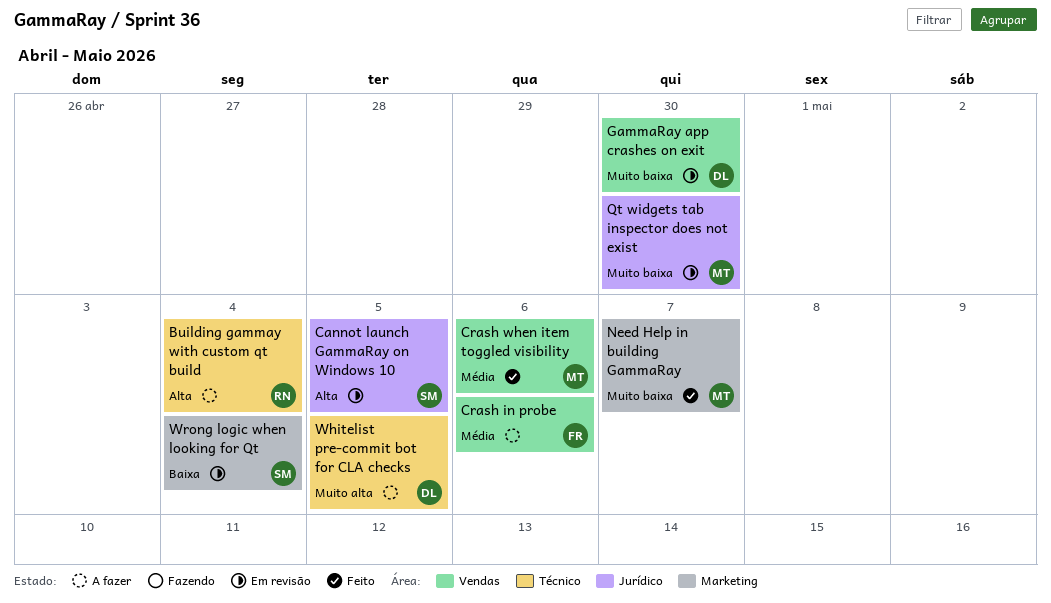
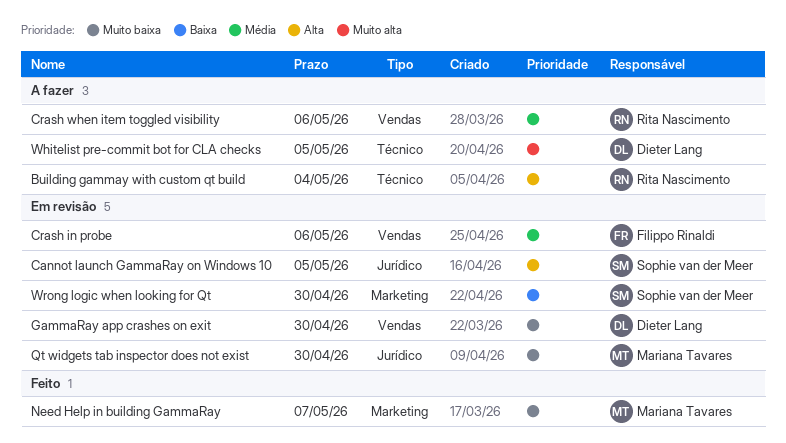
Crash in probe, status: A fazer -> Em revisão
Crash when item toggled visibility, status: Feito -> A fazer
Crash when item toggled visibility, owner: Mariana Tavares -> Rita Nascimento
Wrong logic when looking for Qt, due: May 4 -> Apr 30

